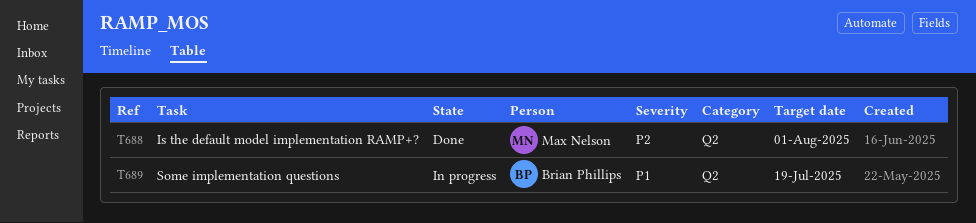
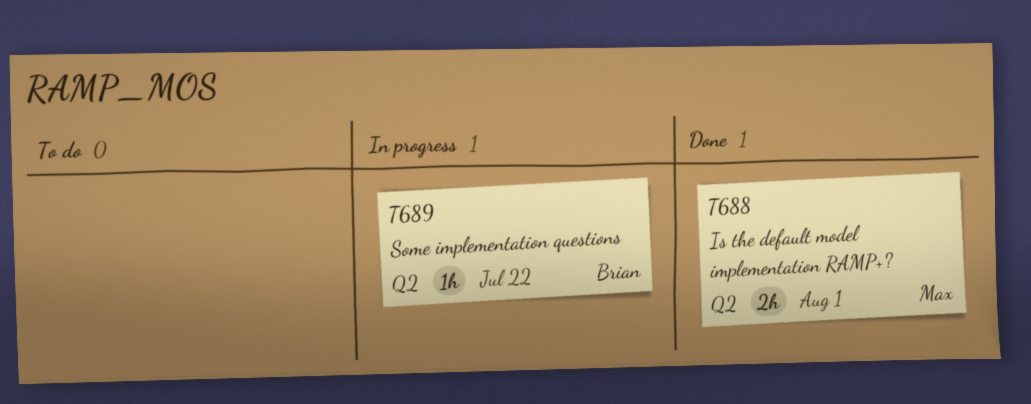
T689, due: Jul 19 -> Jul 22

